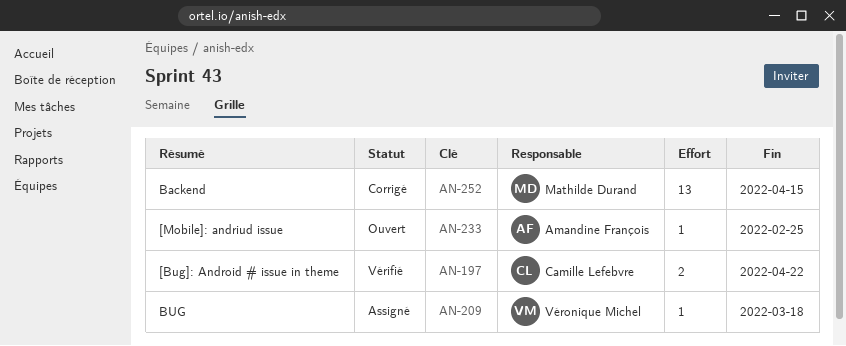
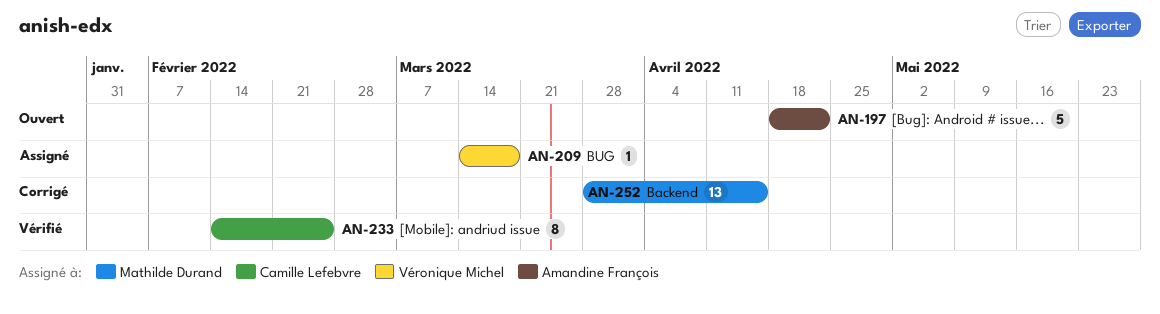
AN-197, status: Vérifié -> Ouvert
AN-197, owner: Camille Lefebvre -> Amandine François
AN-197, estimate: 2 -> 5
AN-233, status: Ouvert -> Vérifié
AN-233, owner: Amandine François -> Camille Lefebvre
AN-233, estimate: 1 -> 8

